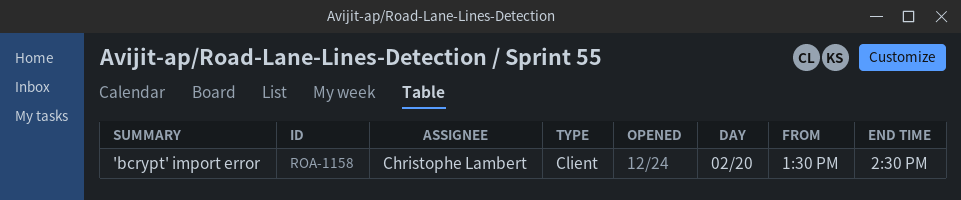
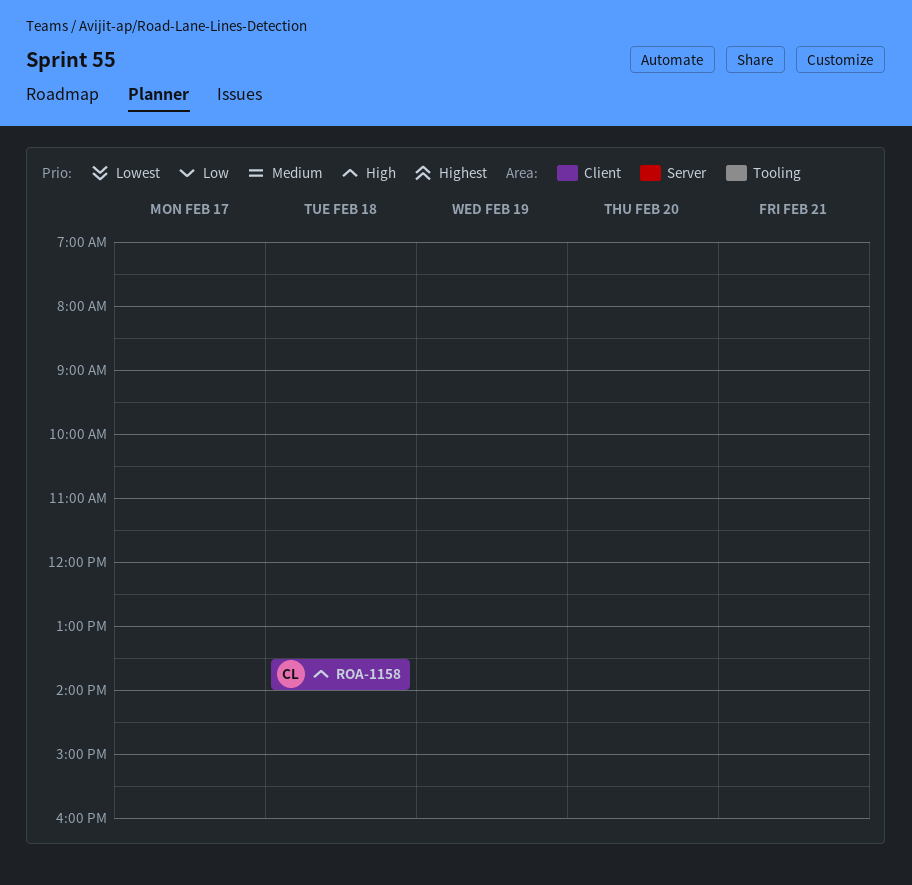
ROA-1158, day: Feb 20 -> Feb 18
ROA-1158, ends: 14:30 -> 14:00

